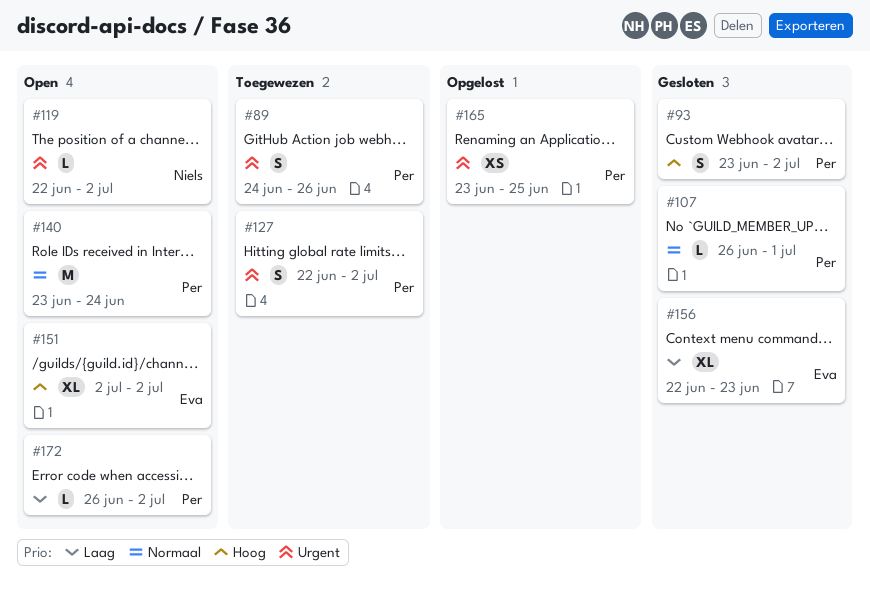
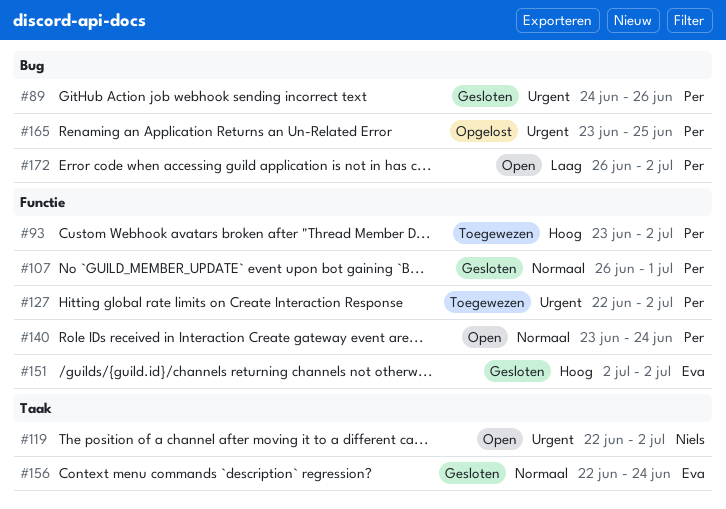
#89, status: Toegewezen -> Gesloten
#93, status: Gesloten -> Toegewezen
#151, status: Open -> Gesloten
#156, priority: Laag -> Normaal
#156, due: Jun 23 -> Jun 24

